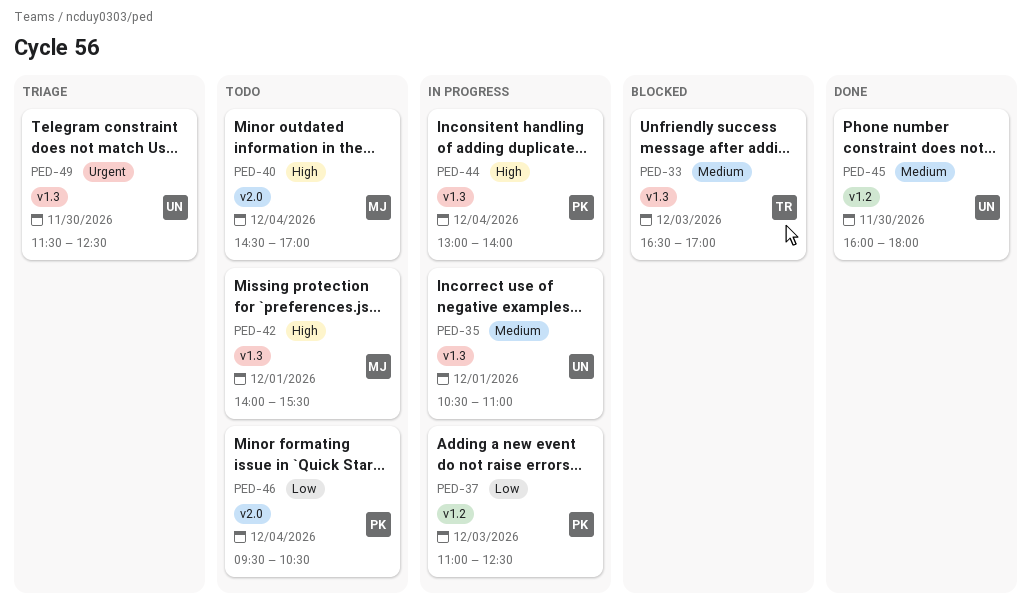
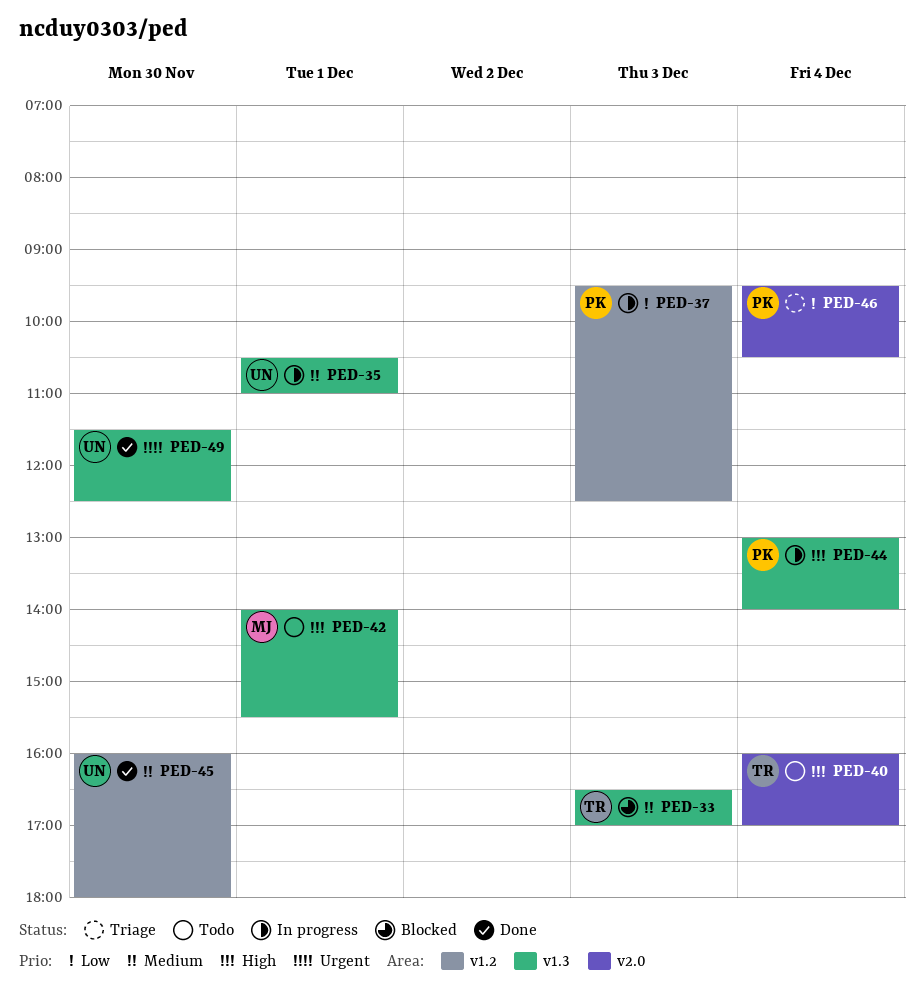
PED-37, begins: 11:00 -> 09:30
PED-40, owner: MJ -> TR
PED-40, begins: 14:30 -> 16:00
PED-46, status: Todo -> Triage
PED-49, status: Triage -> Done

